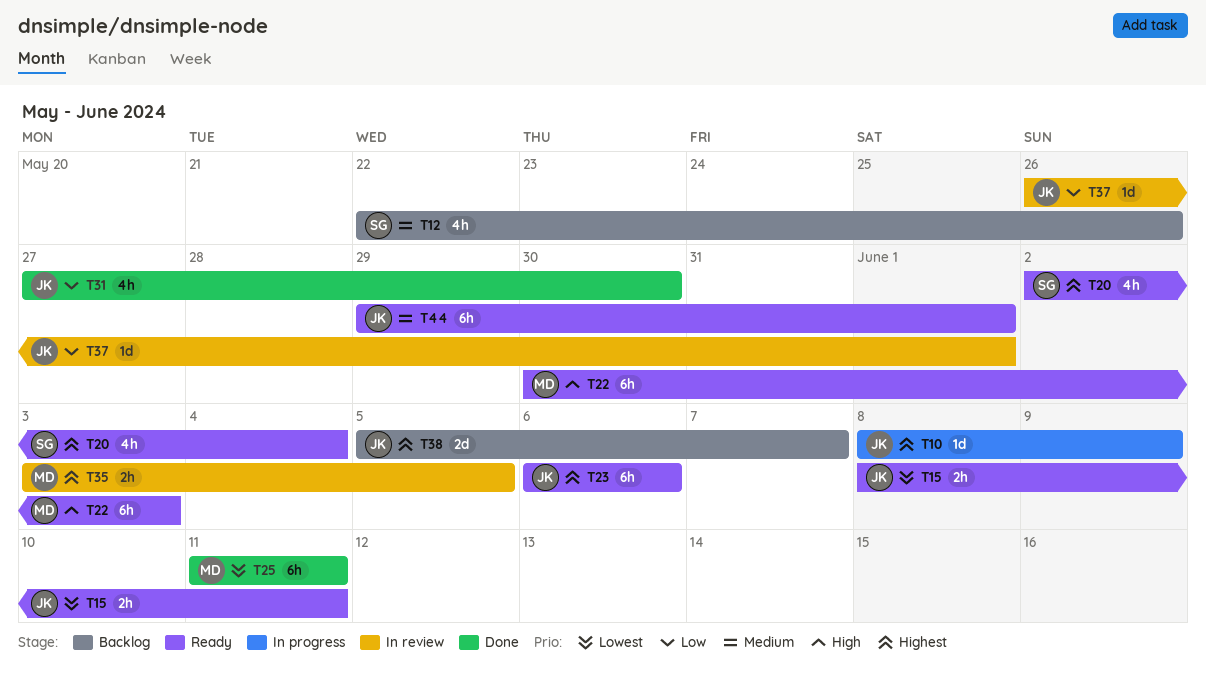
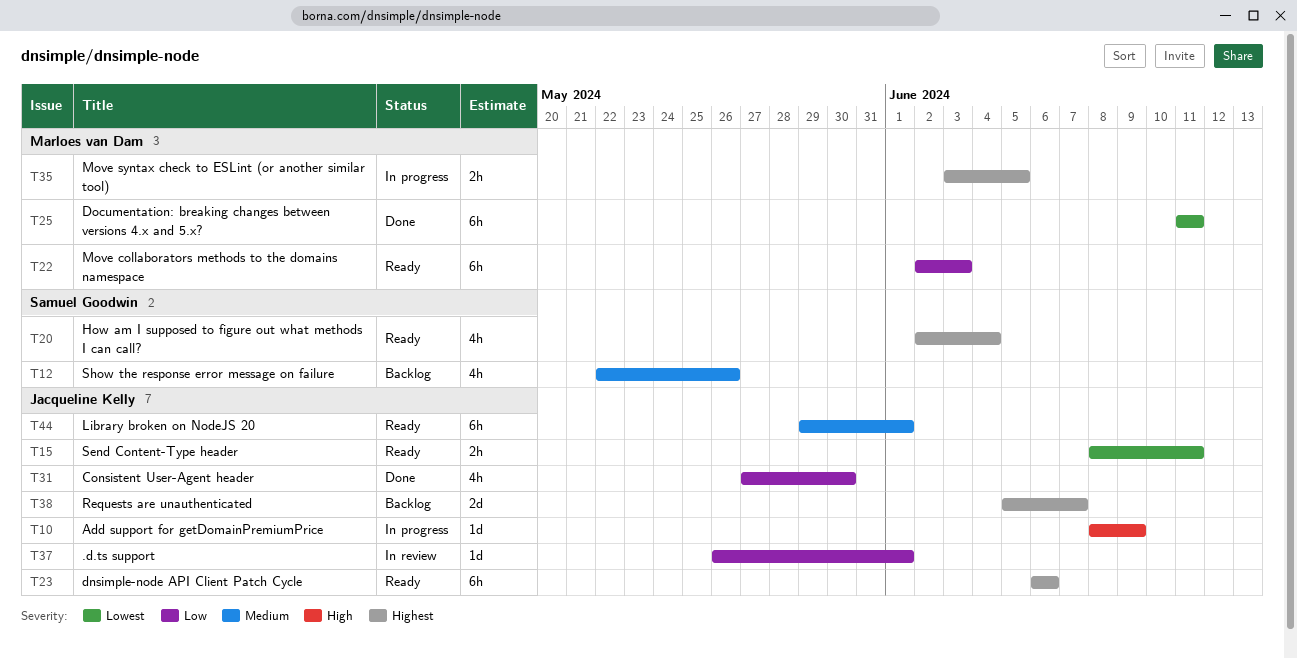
T10, priority: Highest -> High
T22, priority: High -> Low
T22, start: May 30 -> Jun 2
T35, status: In review -> In progress

